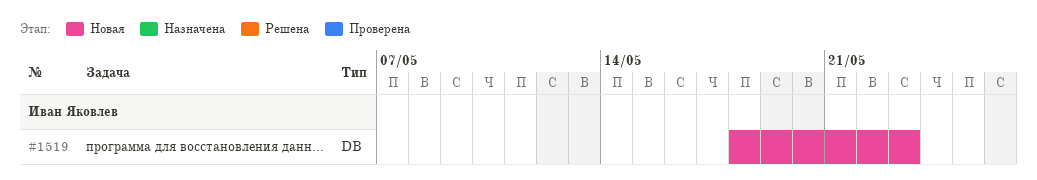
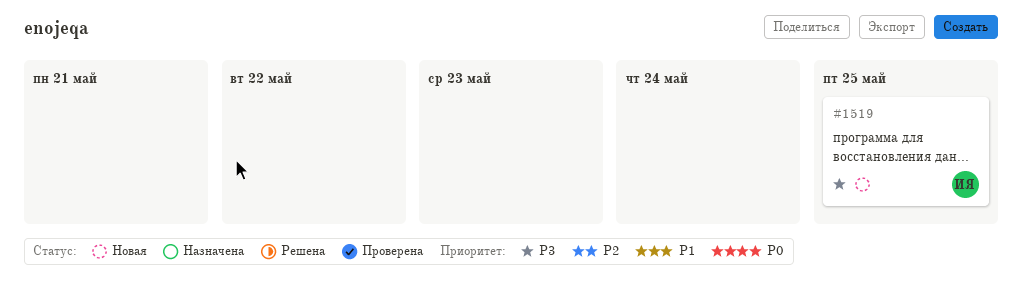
#1519, due: May 23 -> May 25

